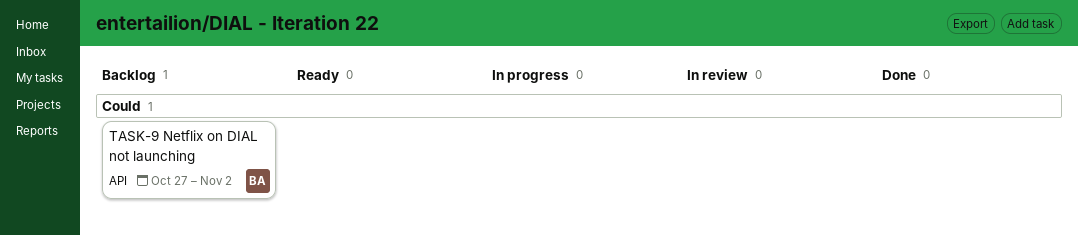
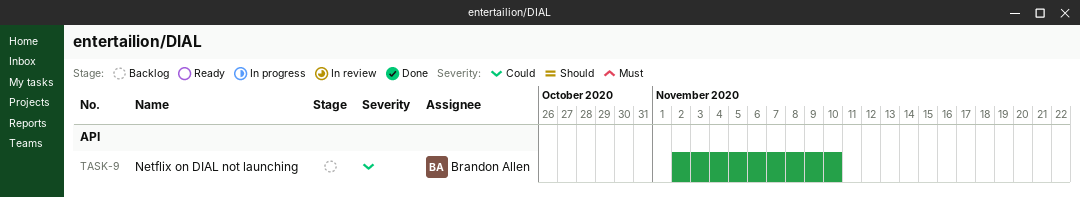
TASK-9, start: Oct 27 -> Nov 2
TASK-9, due: Nov 2 -> Nov 10

